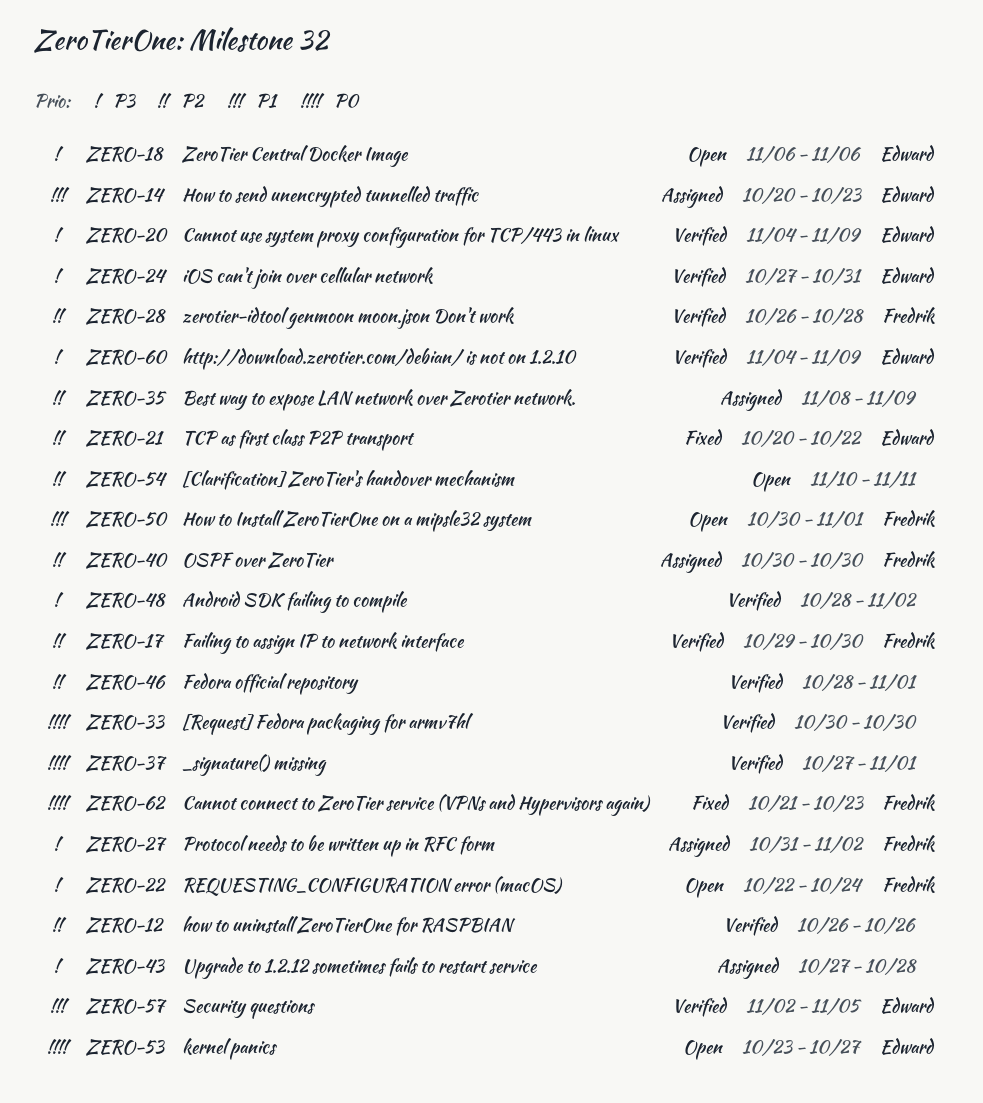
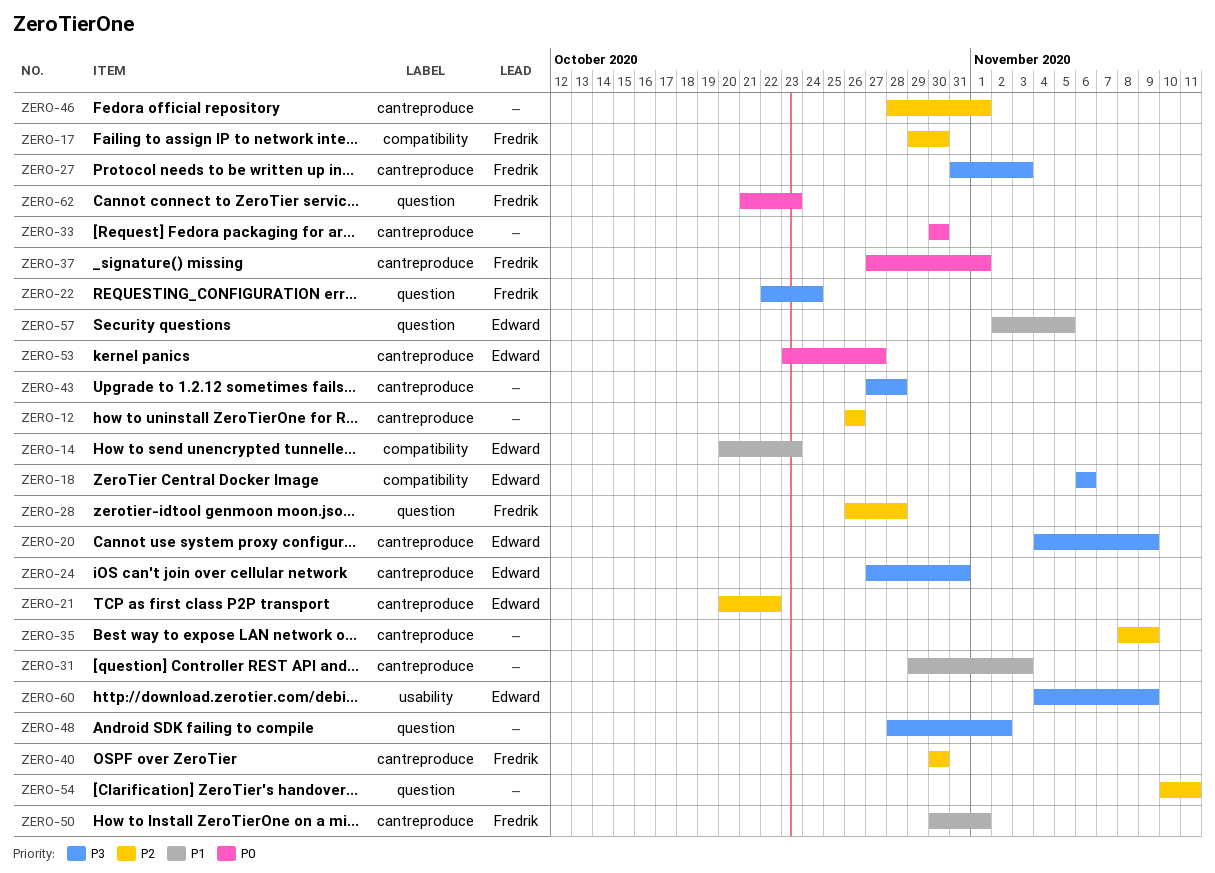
ZERO-27, due: Nov 2 -> Nov 3
ZERO-31: none -> present
ZERO-37, owner: none -> Fredrik

